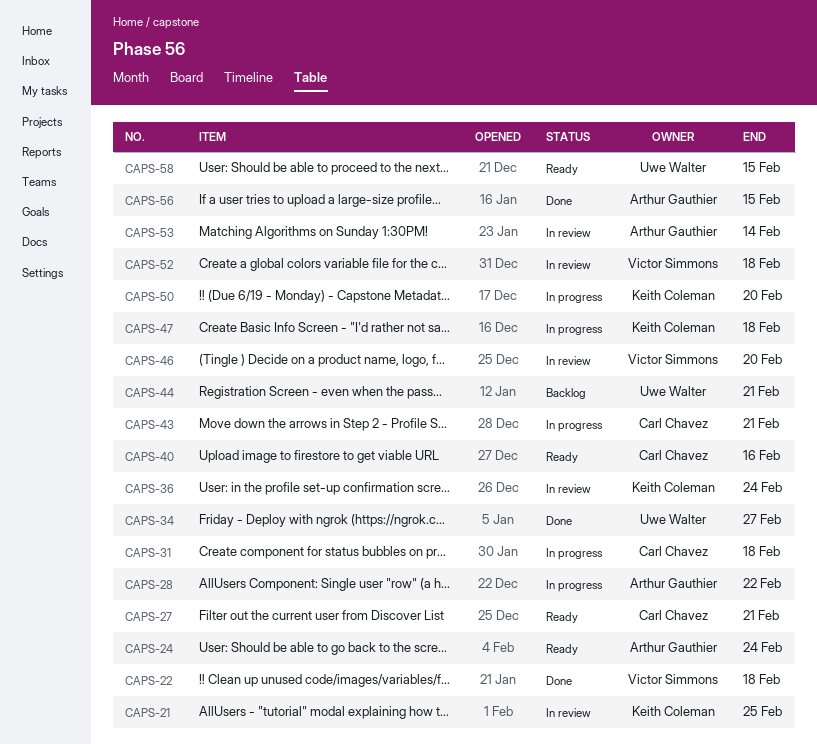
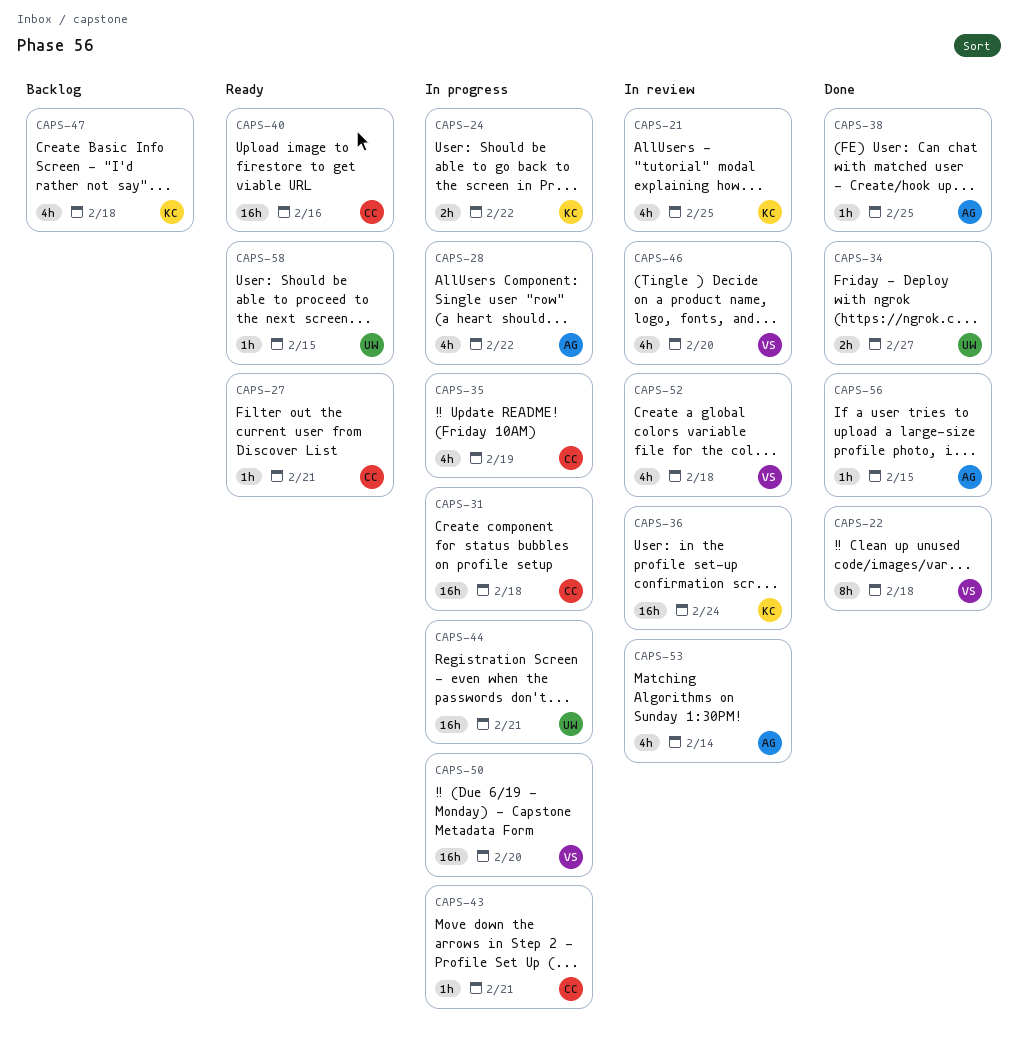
CAPS-24, status: Ready -> In progress
CAPS-24, owner: Arthur Gauthier -> Keith Coleman
CAPS-24, due: Feb 24 -> Feb 22
CAPS-35: none -> present
CAPS-38: none -> present
CAPS-44, status: Backlog -> In progress
CAPS-47, status: In progress -> Backlog
CAPS-50, owner: Keith Coleman -> Victor Simmons

